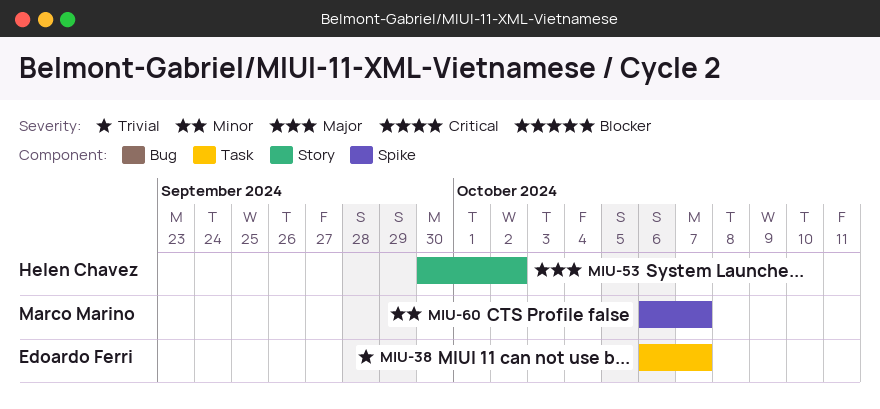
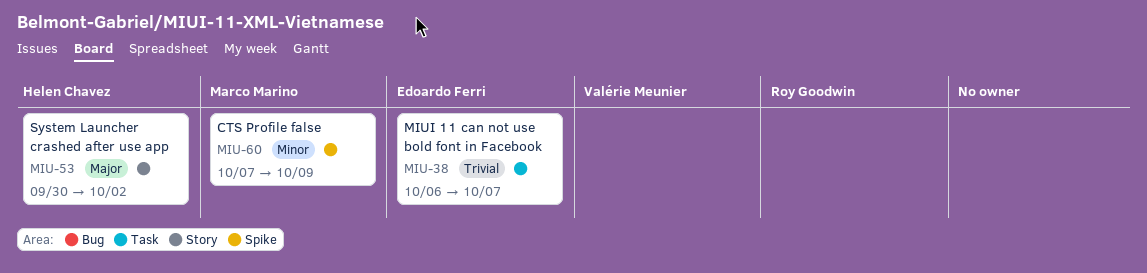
MIU-60, start: Oct 6 -> Oct 7
MIU-60, due: Oct 7 -> Oct 9

